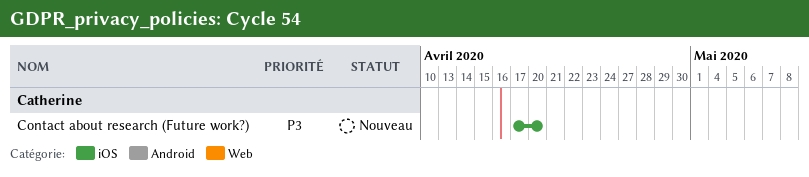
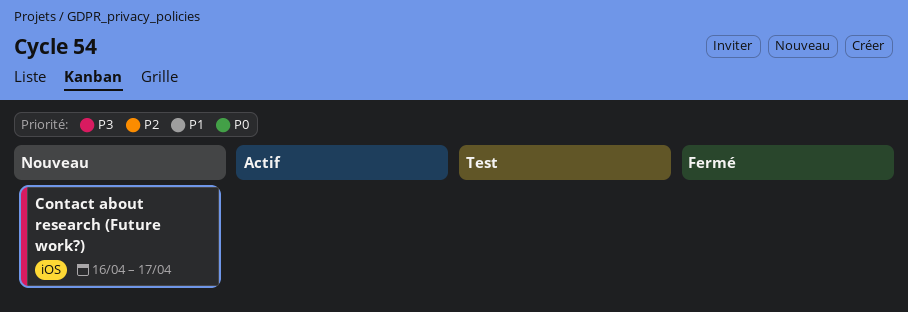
Contact about research (Future work?), start: Apr 17 -> Apr 16
Contact about research (Future work?), due: Apr 20 -> Apr 17

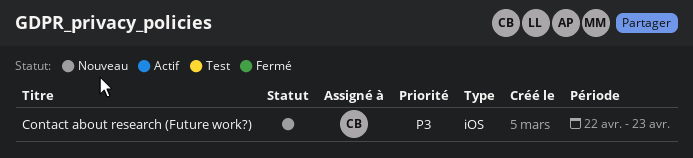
Contact about research (Future work?), start: Apr 16 -> Apr 22
Contact about research (Future work?), due: Apr 17 -> Apr 23

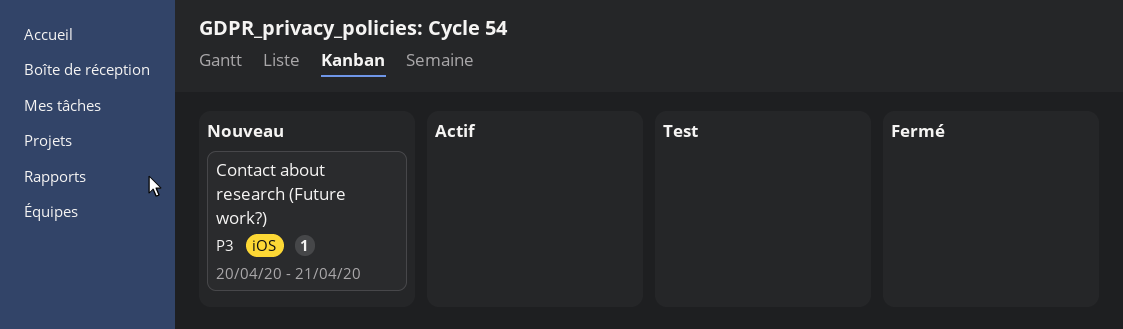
Contact about research (Future work?), start: Apr 22 -> Apr 20
Contact about research (Future work?), due: Apr 23 -> Apr 21

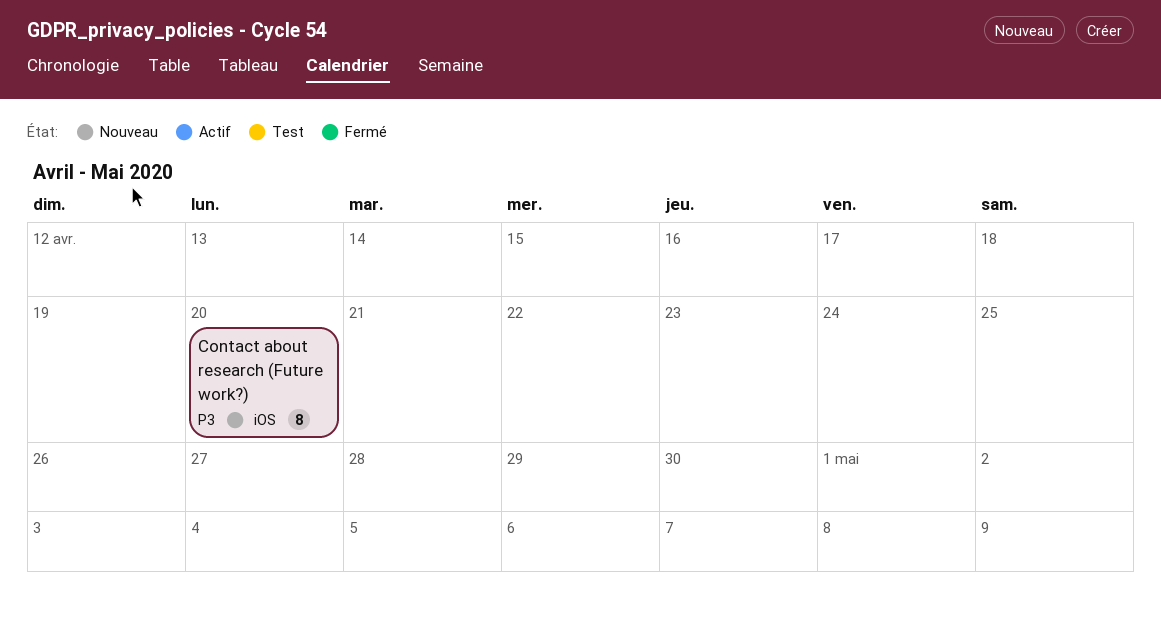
Contact about research (Future work?), estimate: 1 -> 8
Contact about research (Future work?), due: Apr 21 -> Apr 20

